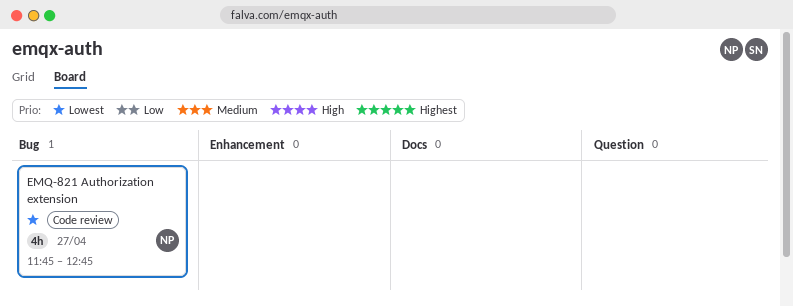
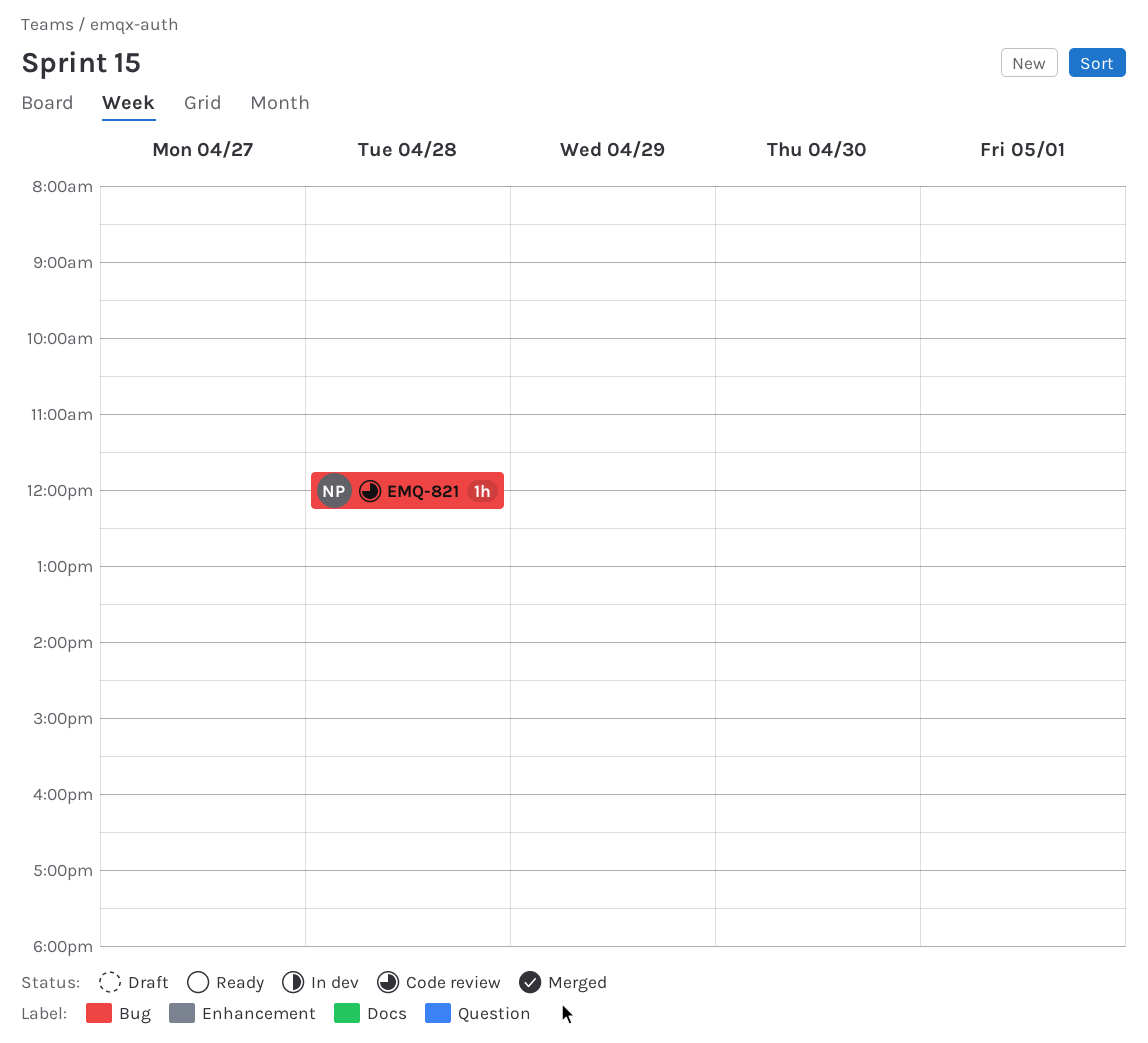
EMQ-821, estimate: 4h -> 1h
EMQ-821, day: Apr 27 -> Apr 28
EMQ-821, ends: 12:45 -> 12:15

